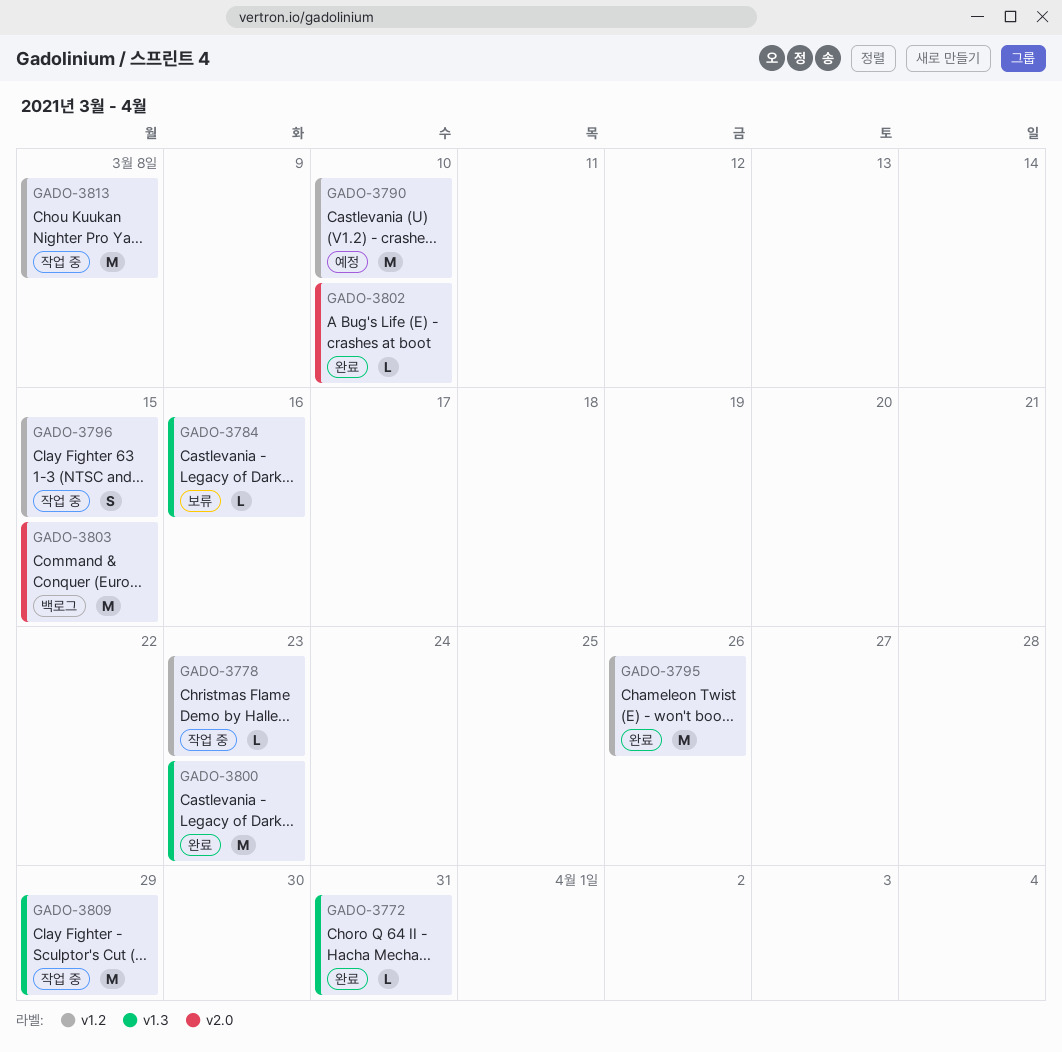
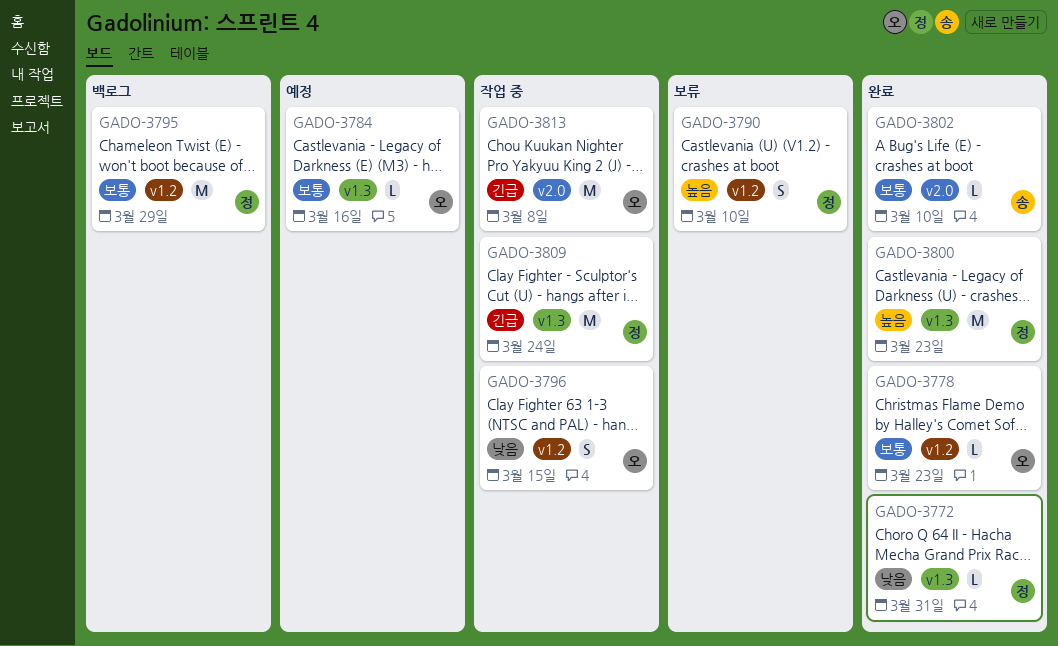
GADO-3778, status: 작업 중 -> 완료
GADO-3784, status: 보류 -> 예정
GADO-3790, status: 예정 -> 보류
GADO-3790, estimate: M -> S
GADO-3795, status: 완료 -> 백로그
GADO-3795, due: Mar 26 -> Mar 29
GADO-3803: present -> none
GADO-3809, due: Mar 29 -> Mar 24
GADO-3813, label: v1.2 -> v2.0

